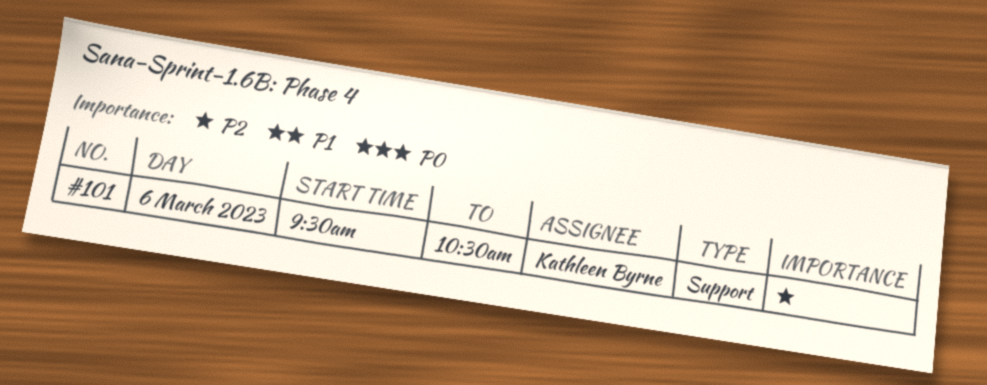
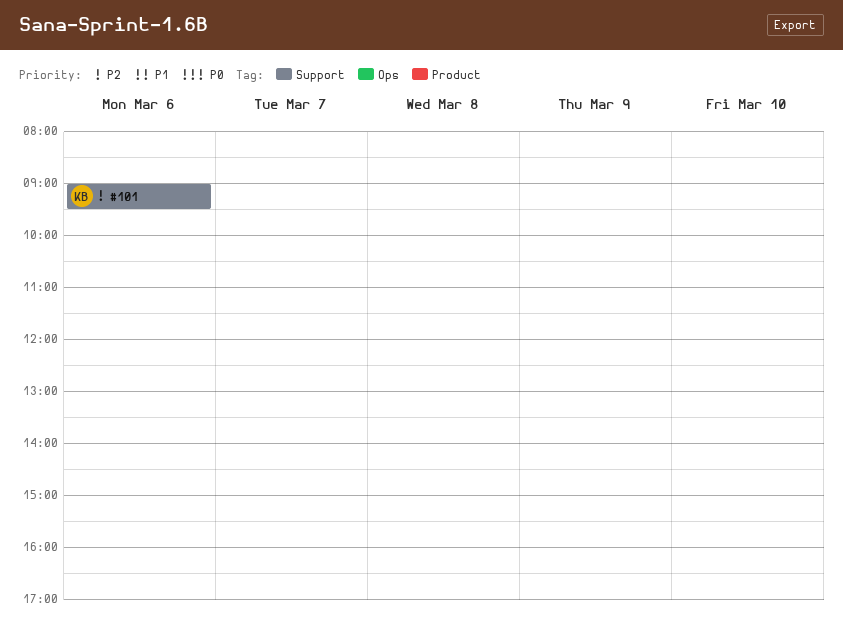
#101, begins: 09:30 -> 09:00
#101, ends: 10:30 -> 09:30

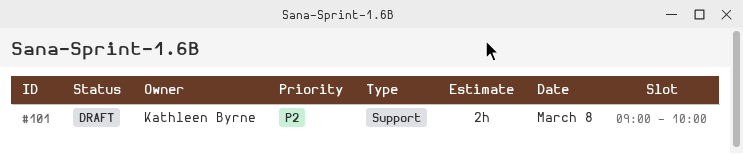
#101, day: Mar 6 -> Mar 8
#101, ends: 09:30 -> 10:00

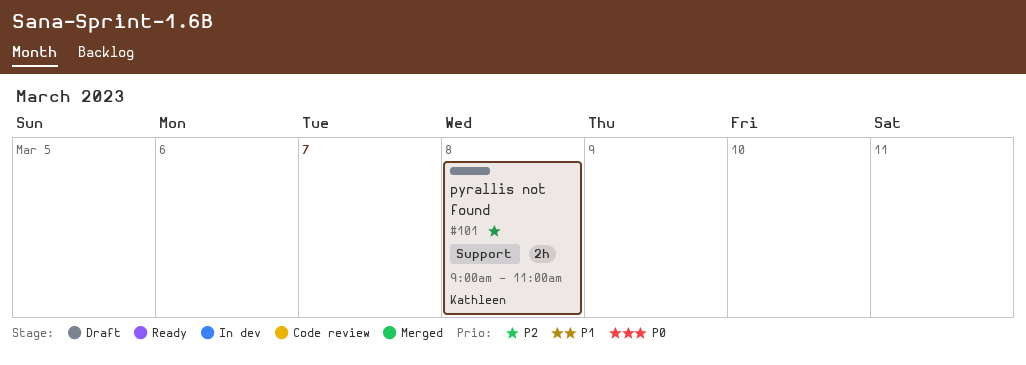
#101, ends: 10:00 -> 11:00

